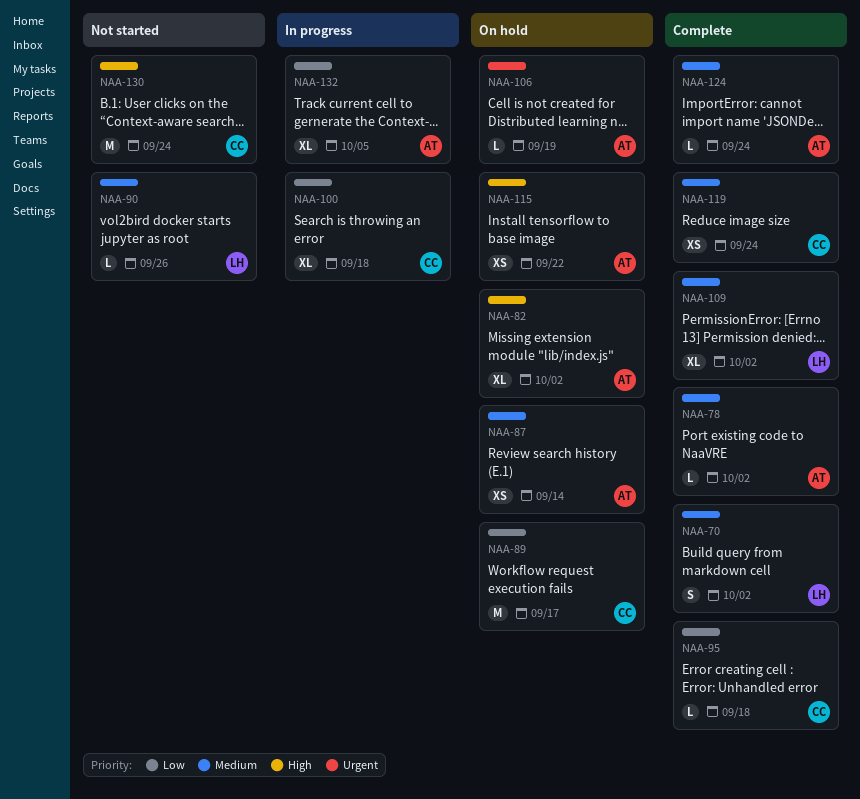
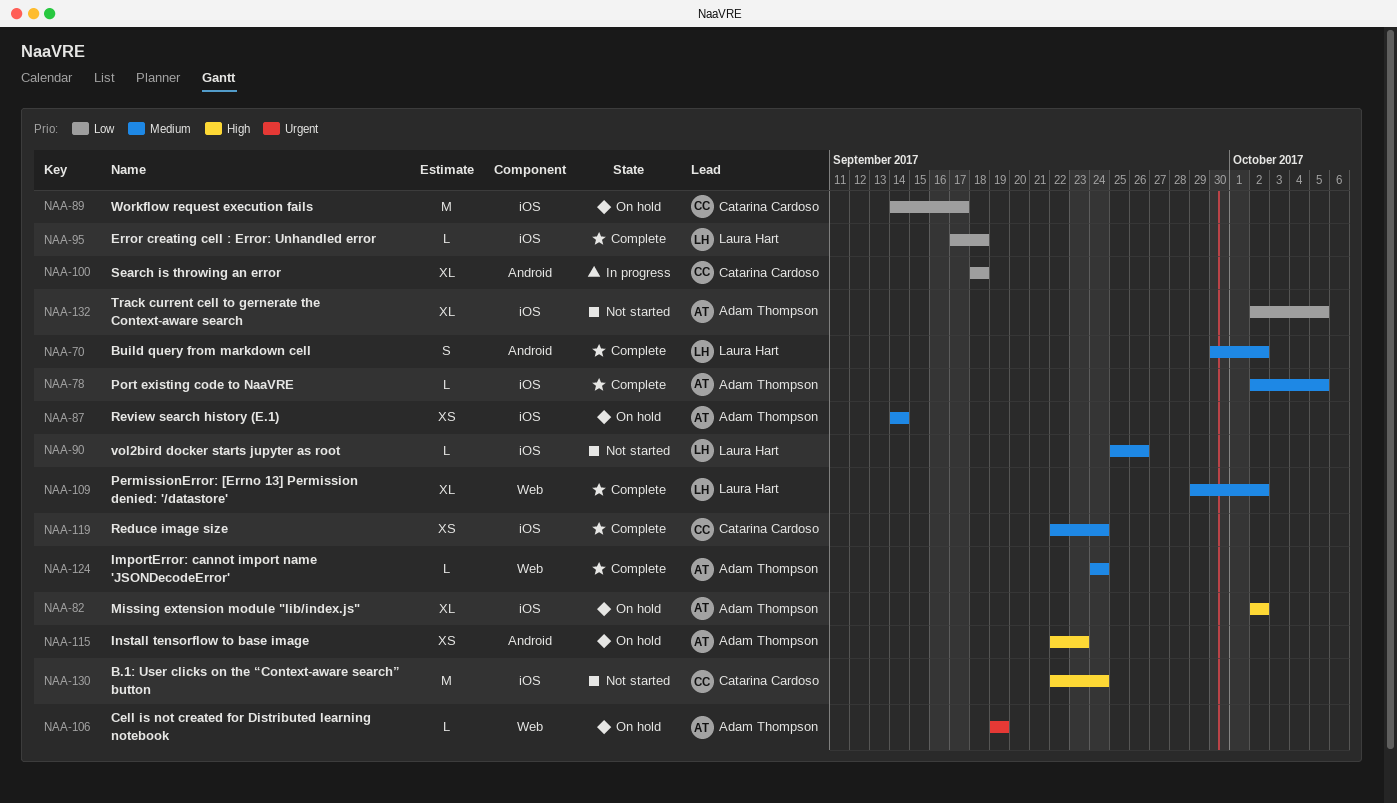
NAA-78, due: Oct 2 -> Oct 5
NAA-95, owner: Catarina Cardoso -> Laura Hart
NAA-115, due: Sep 22 -> Sep 23
NAA-132, status: In progress -> Not started

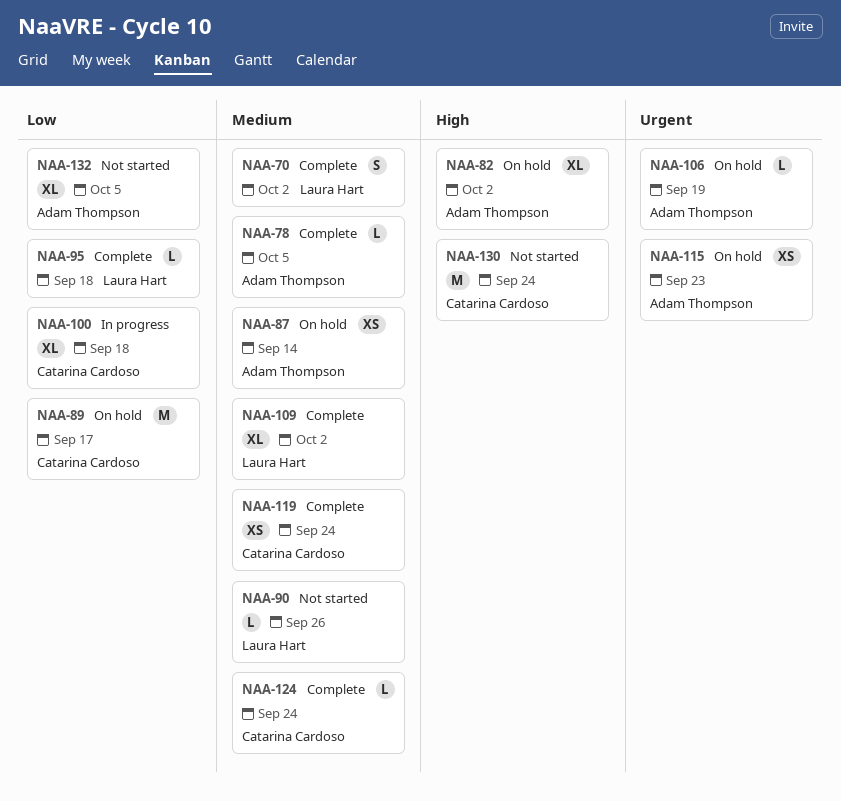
NAA-115, priority: High -> Urgent
NAA-124, owner: Adam Thompson -> Catarina Cardoso

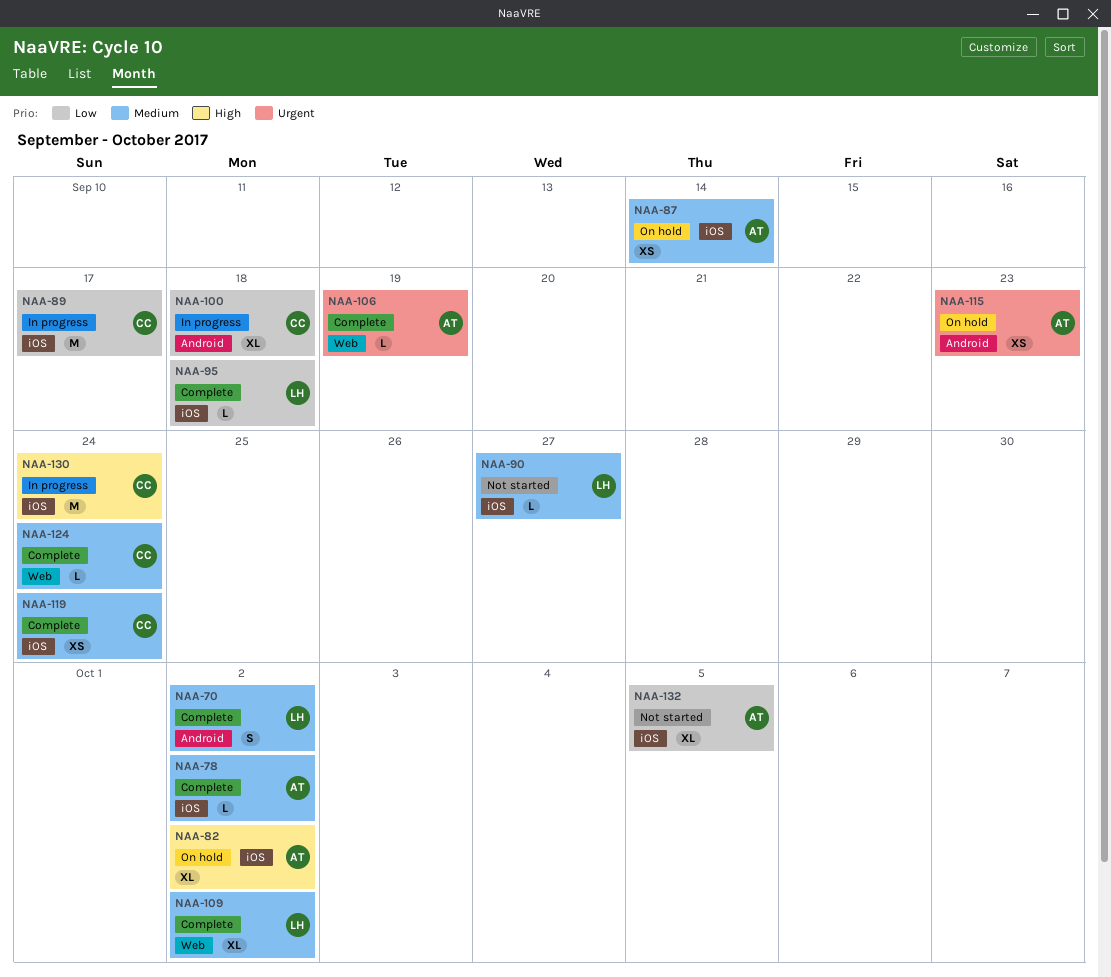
NAA-78, due: Oct 5 -> Oct 2
NAA-89, status: On hold -> In progress
NAA-90, due: Sep 26 -> Sep 27
NAA-106, status: On hold -> Complete
NAA-130, status: Not started -> In progress

